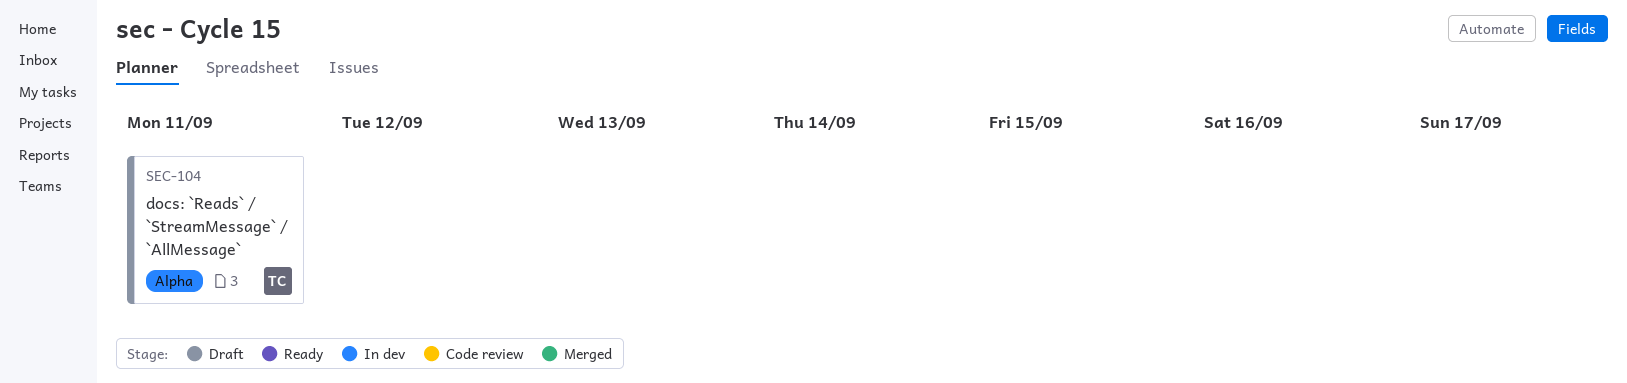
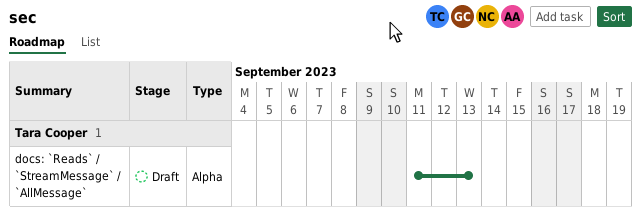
docs: `Reads` / `StreamMessage` / `AllMessage`, due: Sep 11 -> Sep 13

